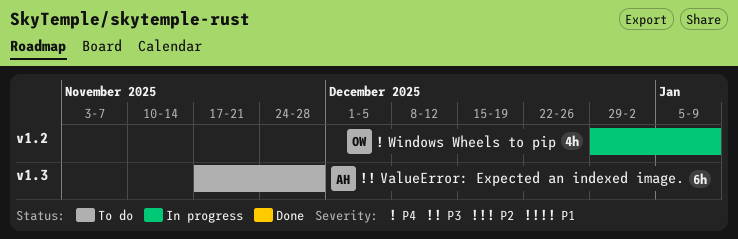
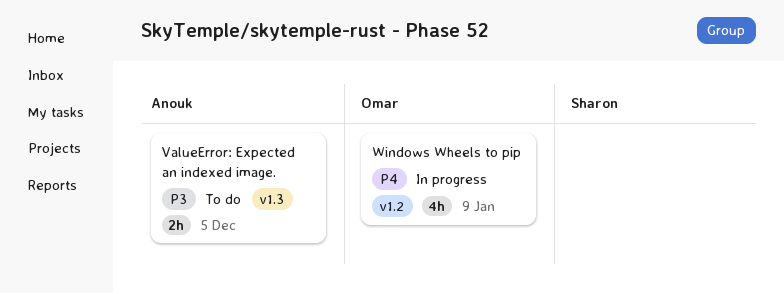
ValueError: Expected an indexed image., estimate: 6h -> 2h
ValueError: Expected an indexed image., due: Nov 28 -> Dec 5

